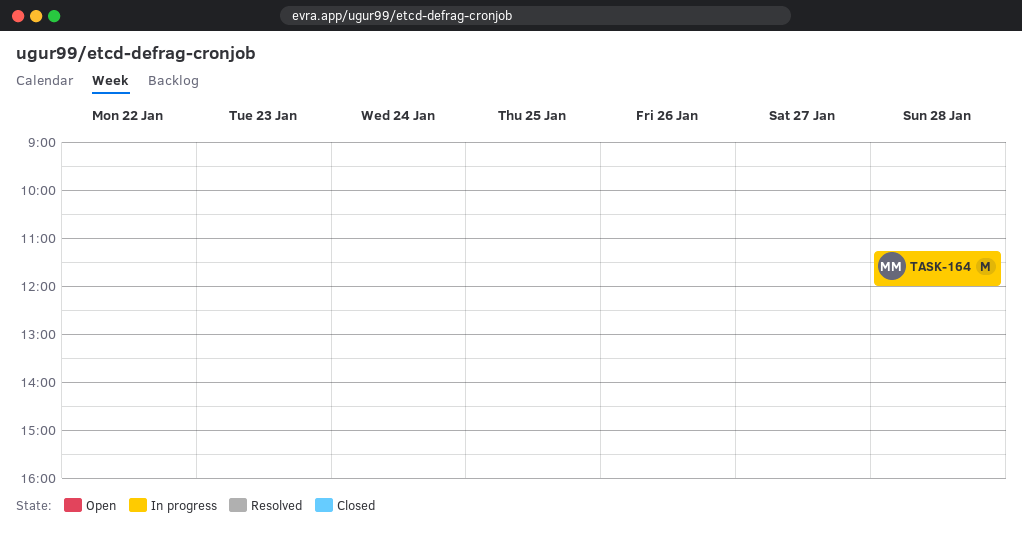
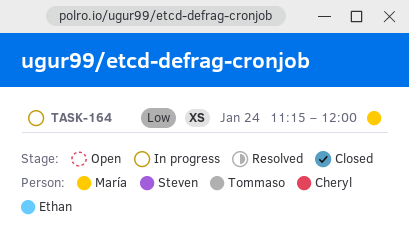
TASK-164, estimate: M -> XS
TASK-164, day: Jan 28 -> Jan 24

